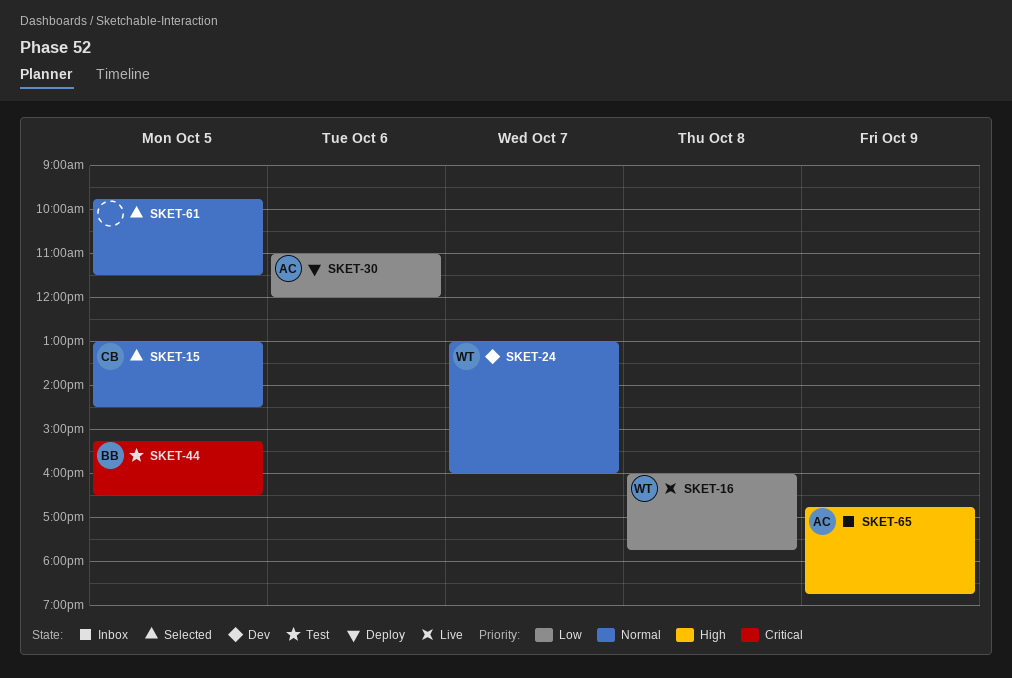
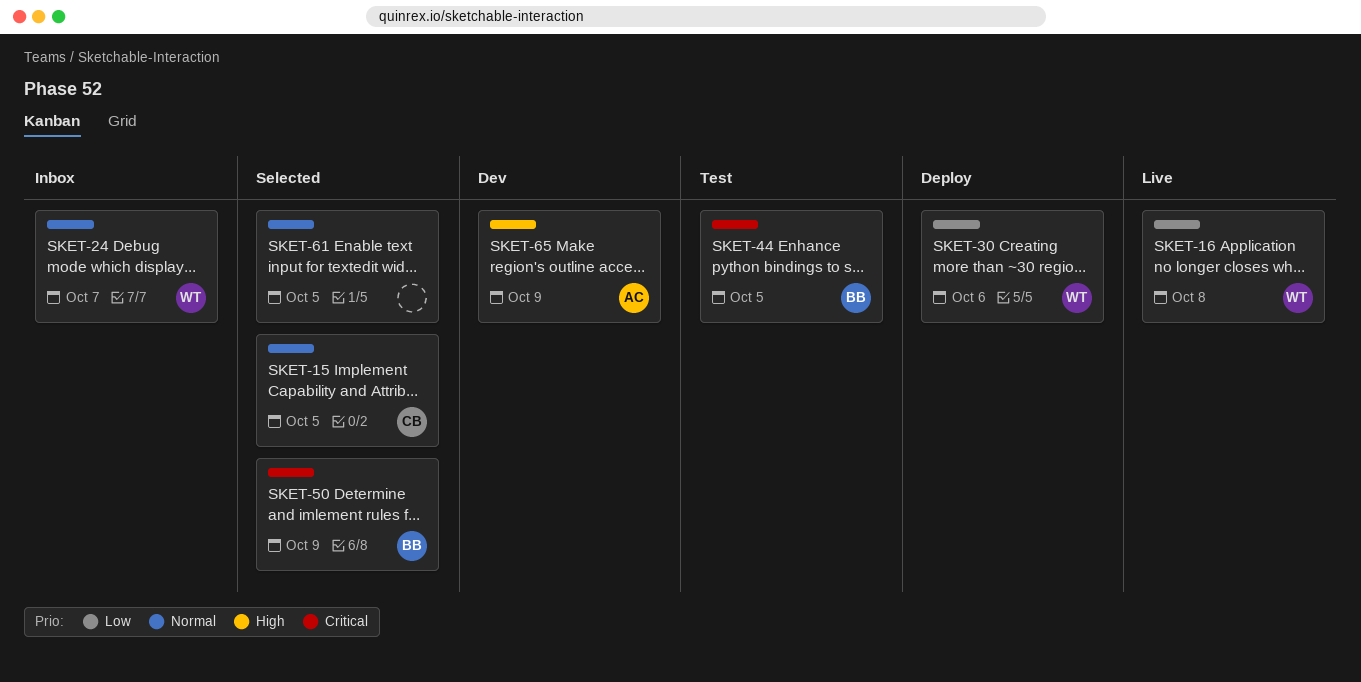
SKET-24, status: Dev -> Inbox
SKET-30, owner: AC -> WT
SKET-50: none -> present
SKET-65, status: Inbox -> Dev

